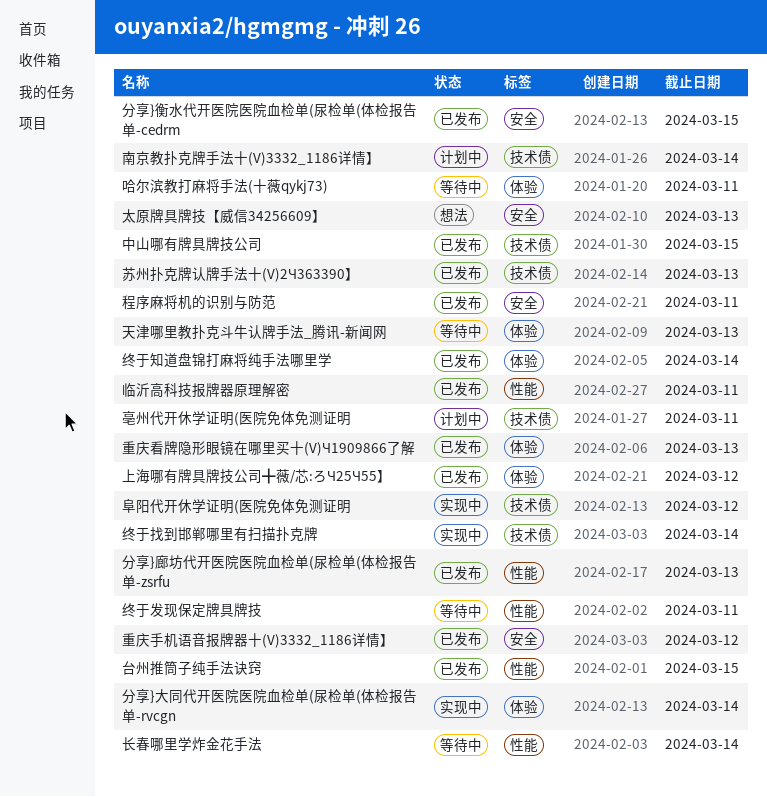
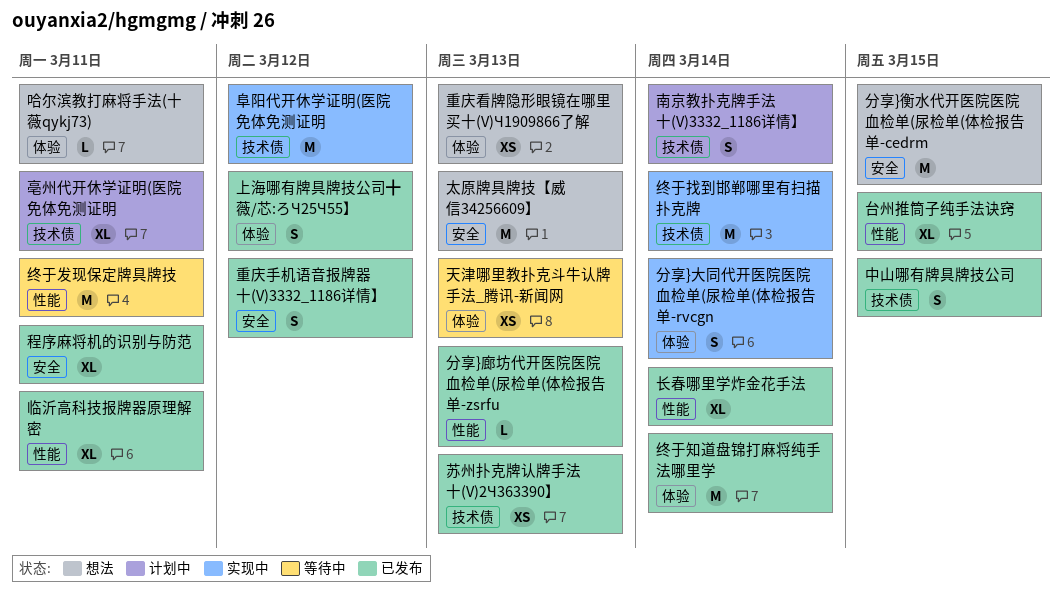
分享}衡水代开医院医院血检单(尿检单(体检报告单-cedrm, status: 已发布 -> 想法
哈尔滨教打麻将手法(十薇qykj73), status: 等待中 -> 想法
重庆看牌隐形眼镜在哪里买十(V)Ч1909866了解, status: 已发布 -> 想法
长春哪里学炸金花手法, status: 等待中 -> 已发布

